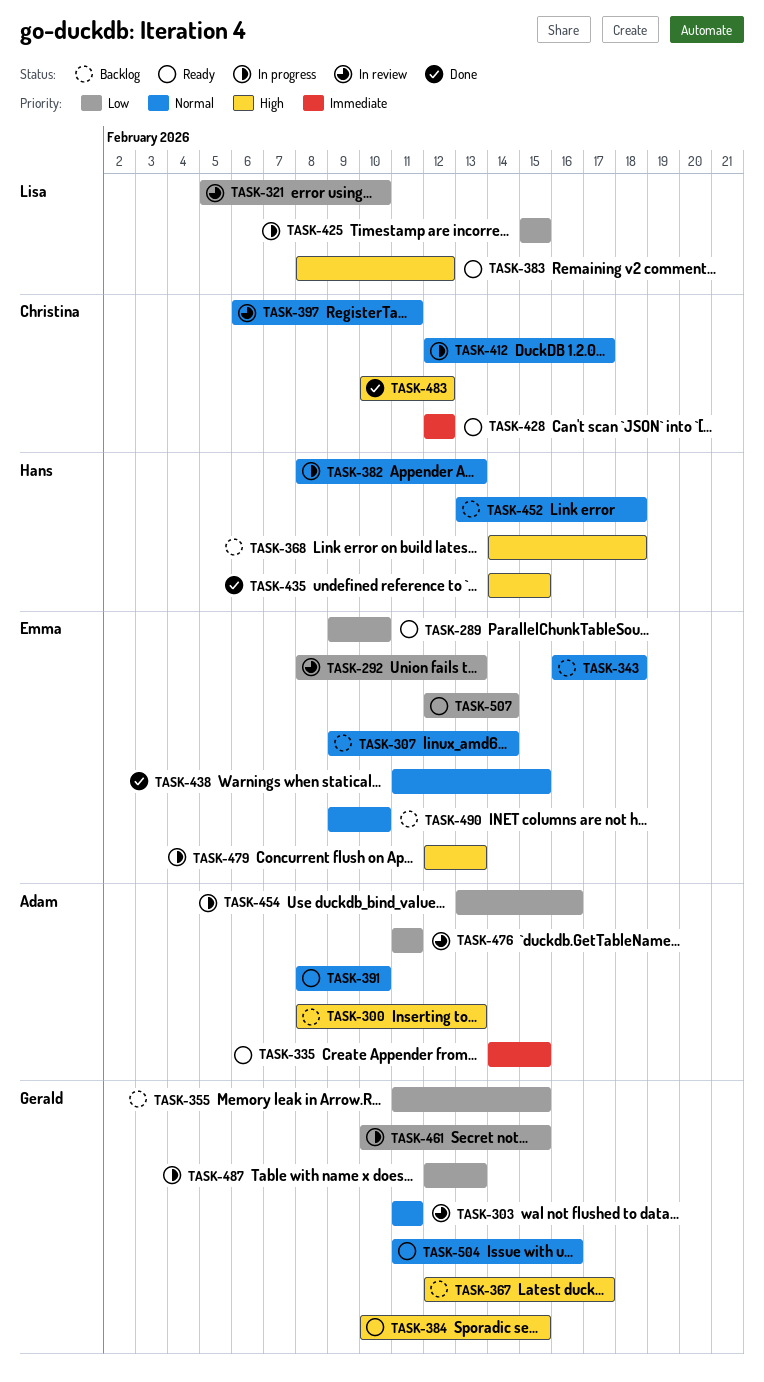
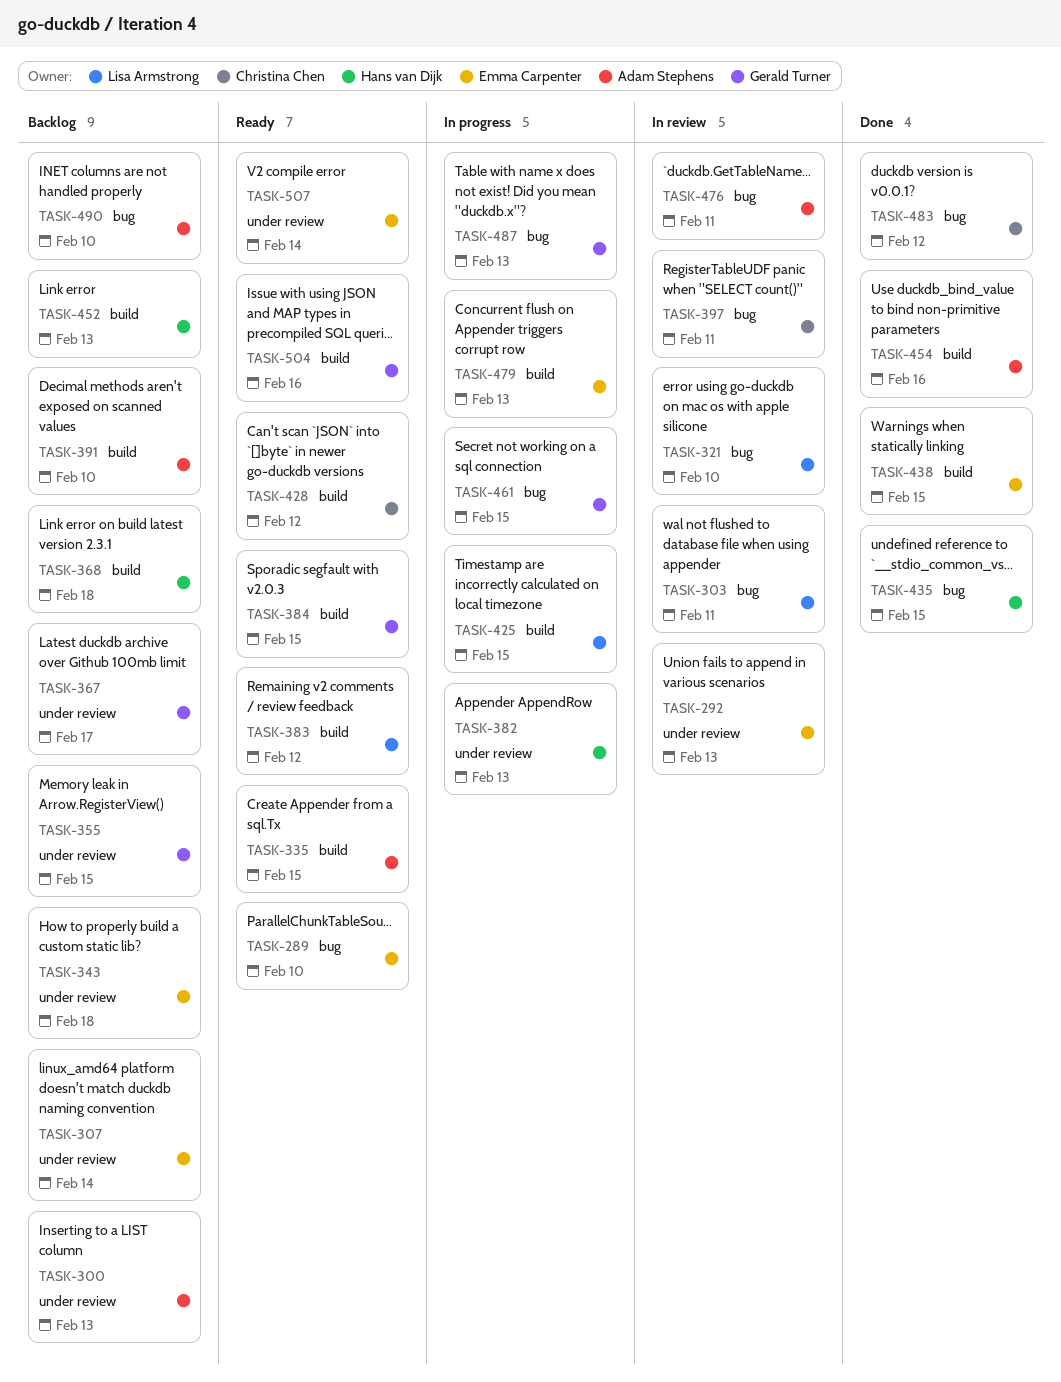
TASK-303, owner: Gerald Turner -> Lisa Armstrong
TASK-391, status: Ready -> Backlog
TASK-412: present -> none
TASK-452, due: Feb 18 -> Feb 13
TASK-454, status: In progress -> Done
TASK-490, owner: Emma Carpenter -> Adam Stephens

